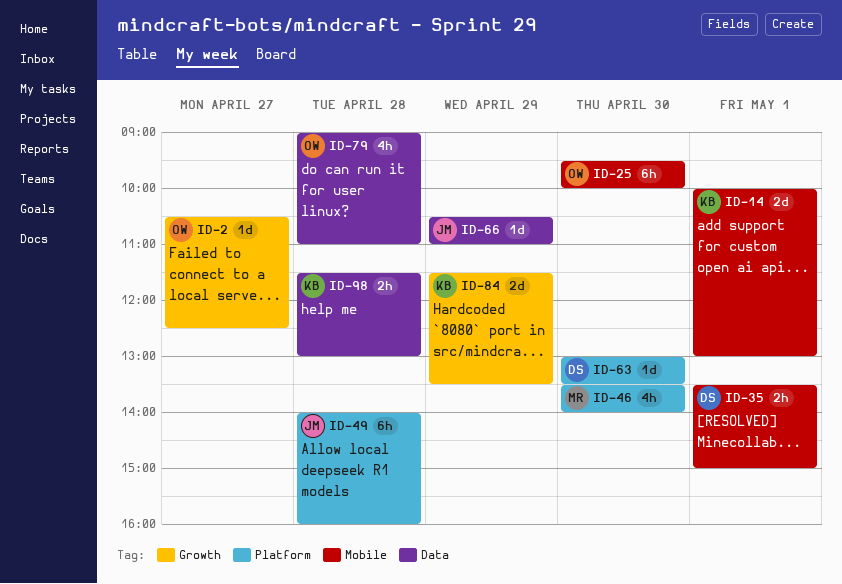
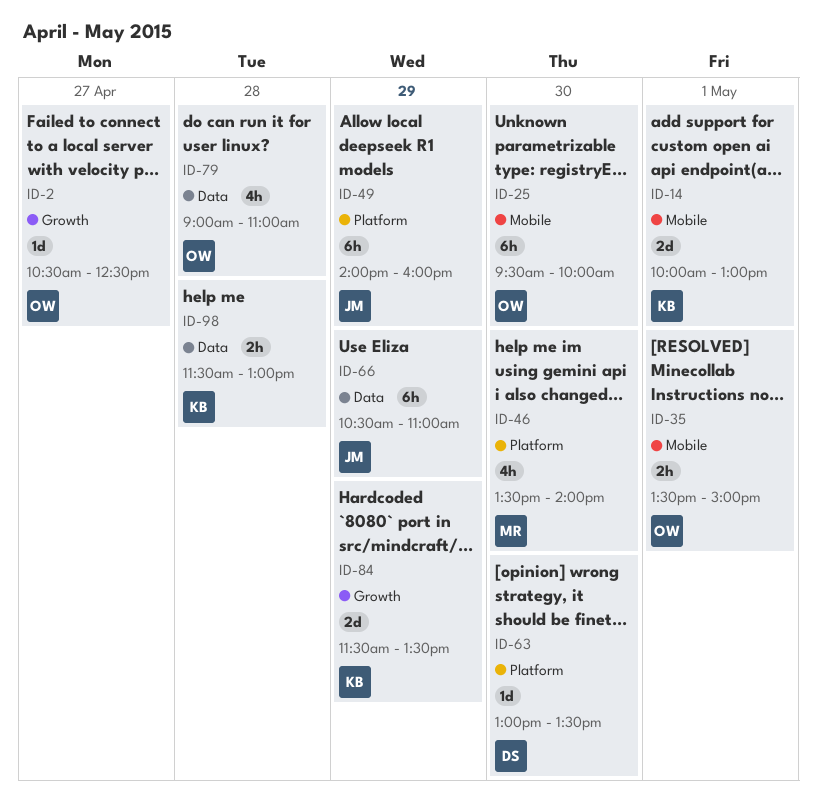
ID-35, owner: DS -> OW
ID-49, day: Apr 28 -> Apr 29
ID-66, estimate: 1d -> 6h

